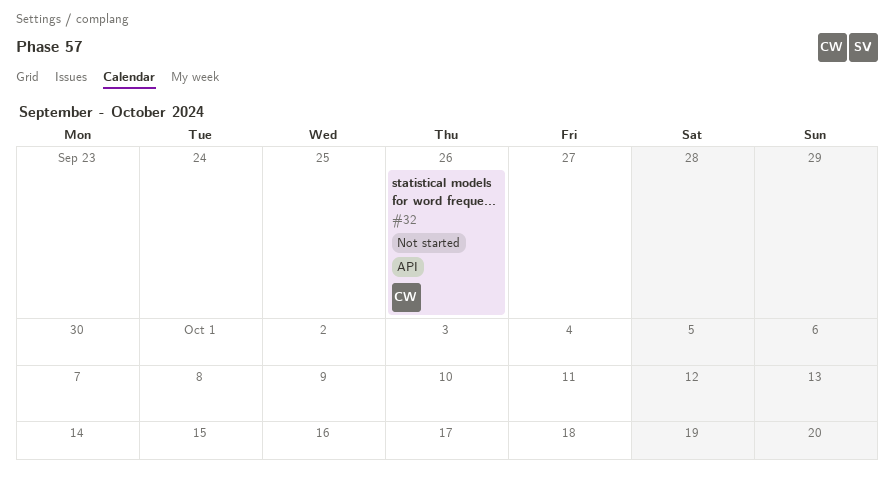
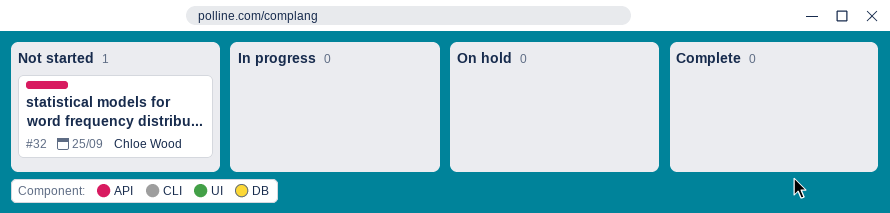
#32, due: Sep 26 -> Sep 25

